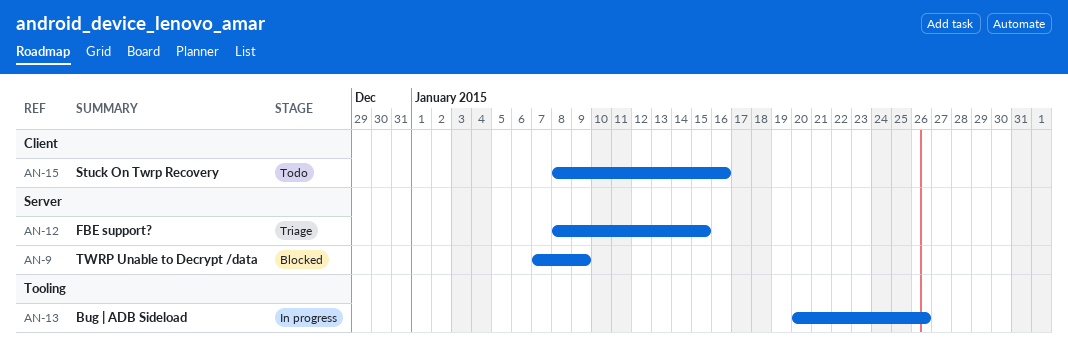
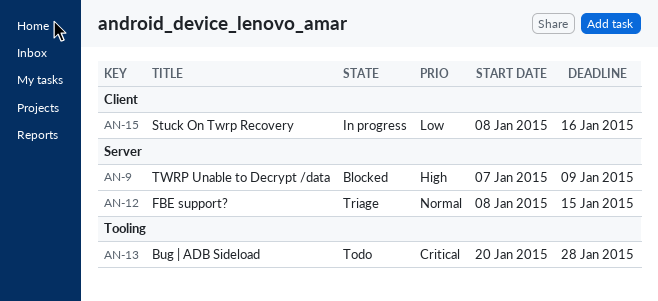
AN-13, status: In progress -> Todo
AN-13, due: Jan 26 -> Jan 28
AN-15, status: Todo -> In progress

